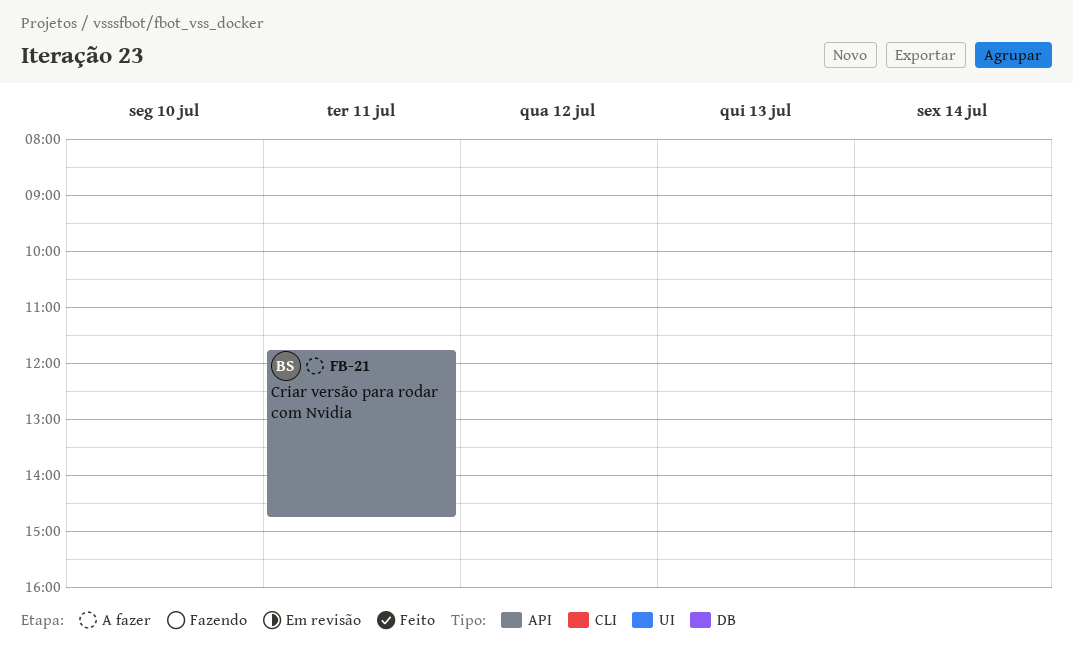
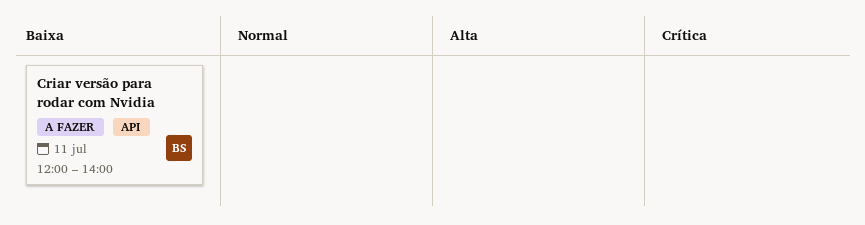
Criar versão para rodar com Nvidia, begins: 11:45 -> 12:00
Criar versão para rodar com Nvidia, ends: 14:45 -> 14:00

